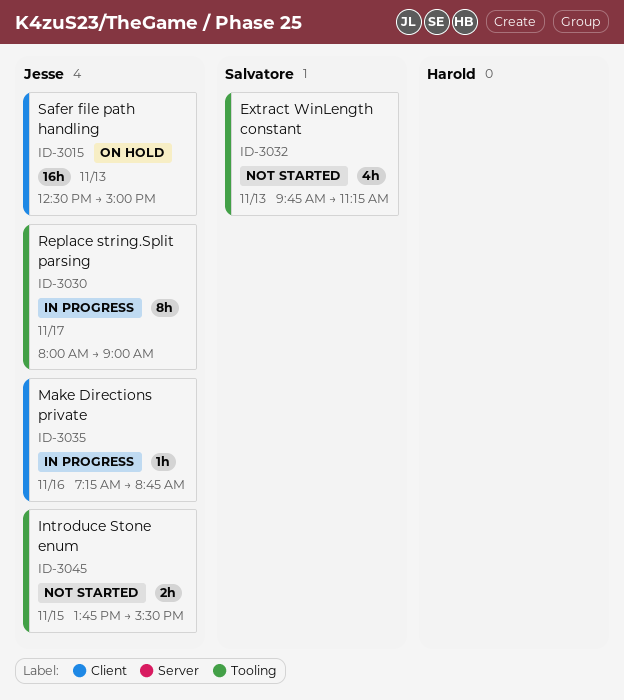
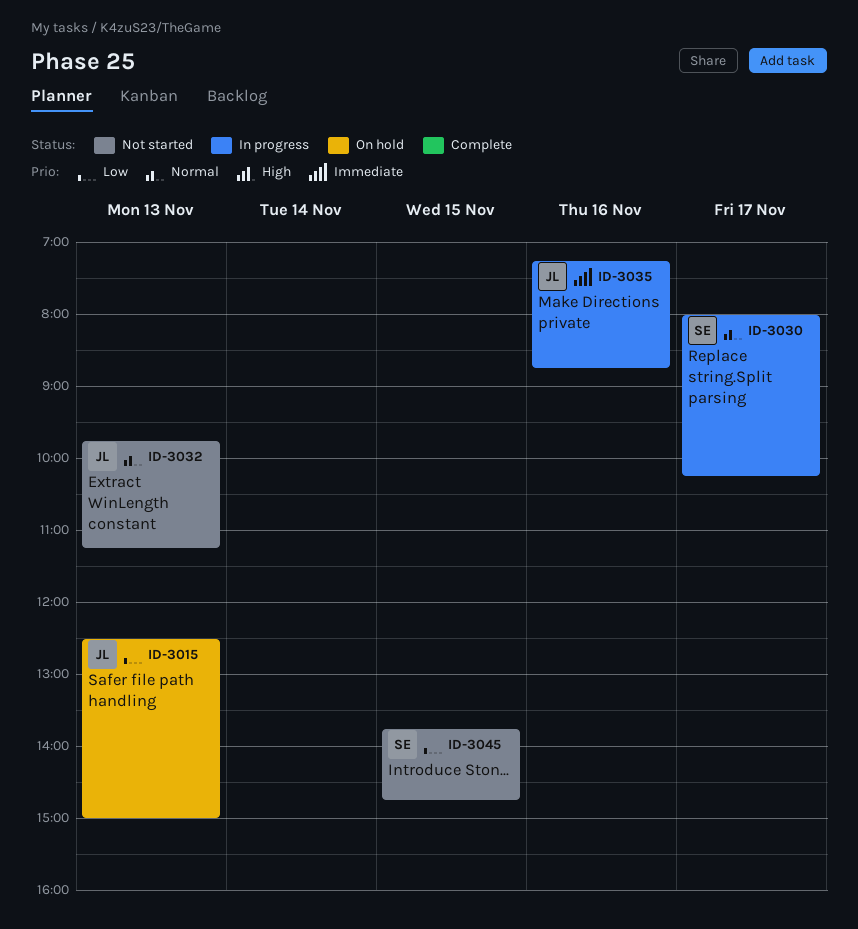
ID-3030, owner: Jesse -> Salvatore
ID-3030, ends: 09:00 -> 10:15
ID-3032, owner: Salvatore -> Jesse
ID-3045, owner: Jesse -> Salvatore
ID-3045, ends: 15:30 -> 14:45

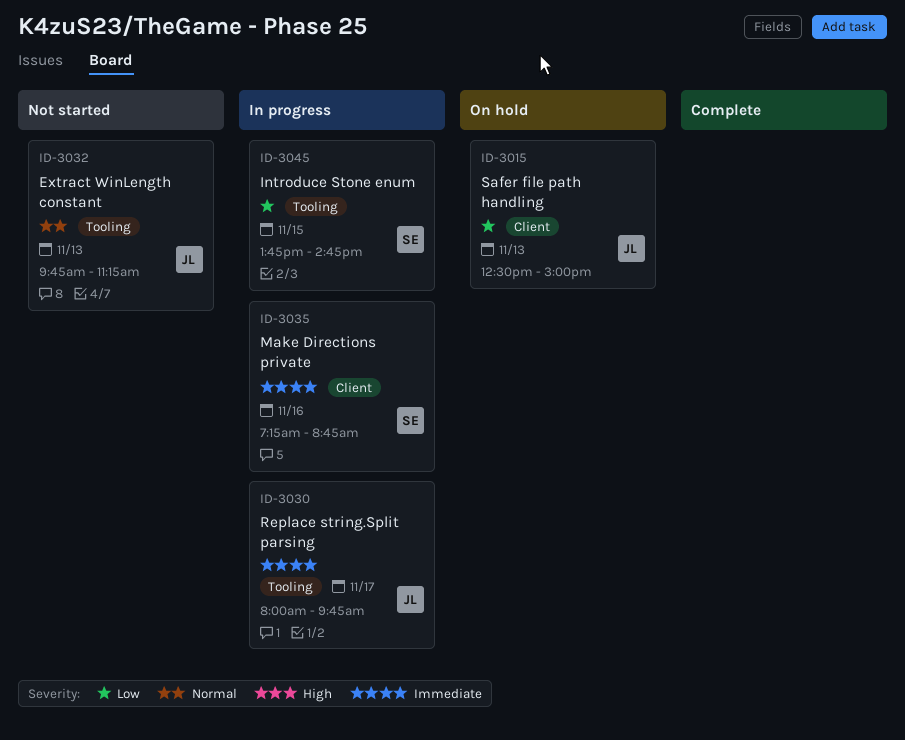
ID-3030, owner: SE -> JL
ID-3030, priority: Normal -> Immediate
ID-3030, ends: 10:15 -> 09:45
ID-3035, owner: JL -> SE
ID-3045, status: Not started -> In progress

